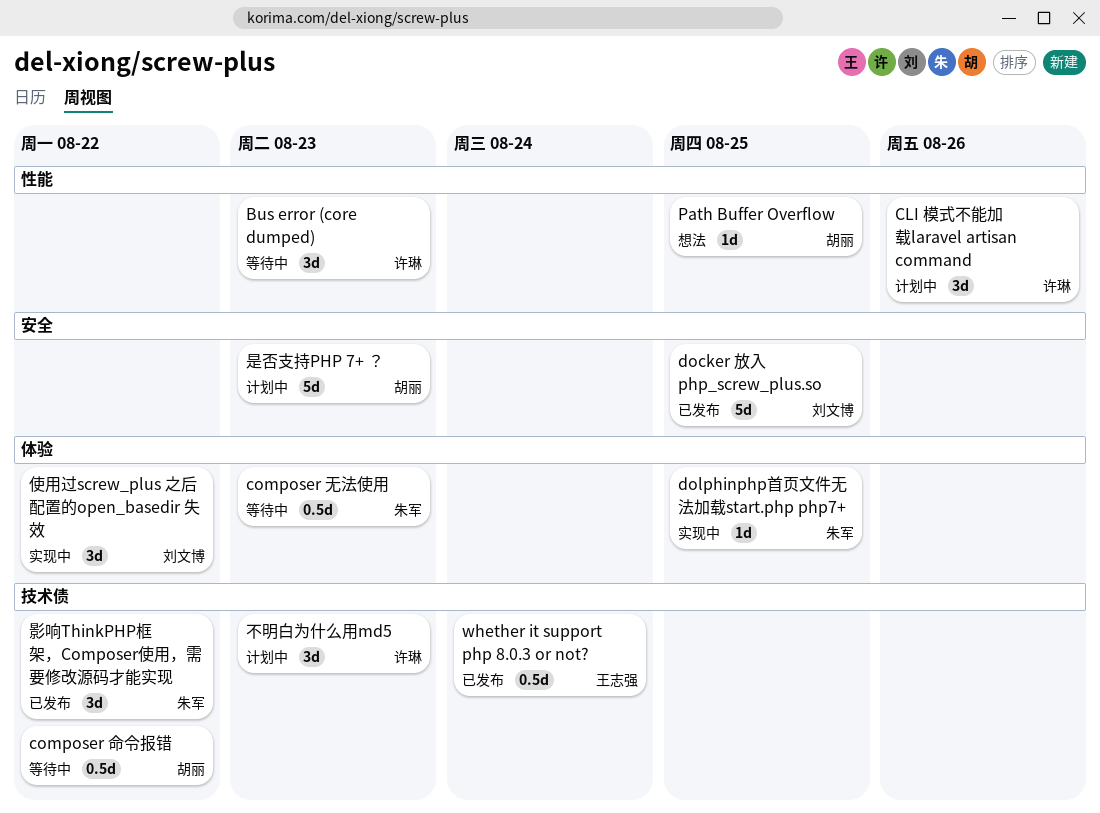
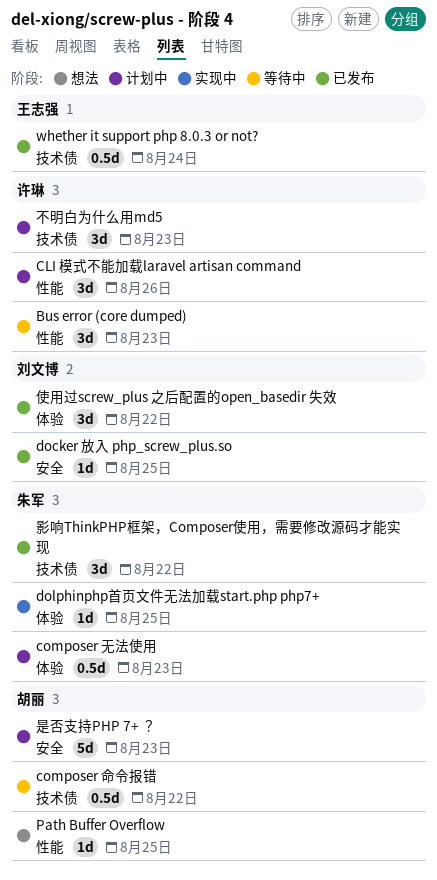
composer 无法使用, status: 等待中 -> 计划中
docker 放入 php_screw_plus.so, estimate: 5d -> 1d
使用过screw_plus 之后配置的open_basedir 失效, status: 实现中 -> 已发布

